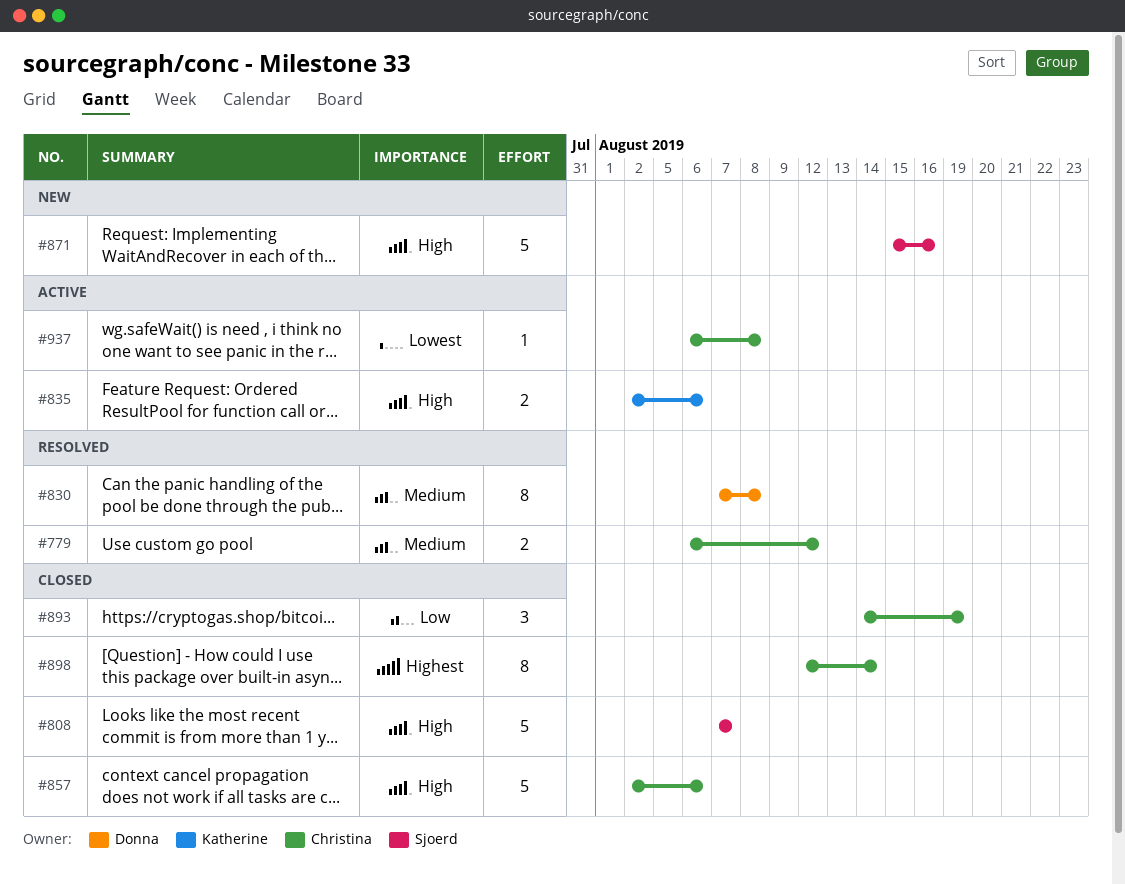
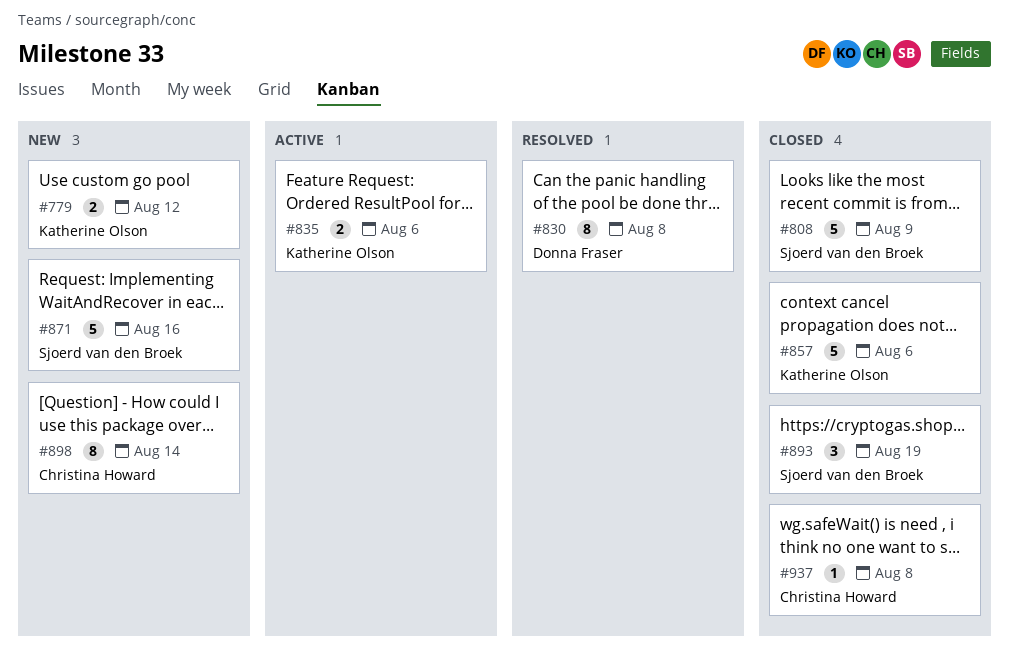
#779, status: Resolved -> New
#779, owner: Christina Howard -> Katherine Olson
#808, due: Aug 7 -> Aug 9
#857, owner: Christina Howard -> Katherine Olson
#893, owner: Christina Howard -> Sjoerd van den Broek
#898, status: Closed -> New
#937, status: Active -> Closed

